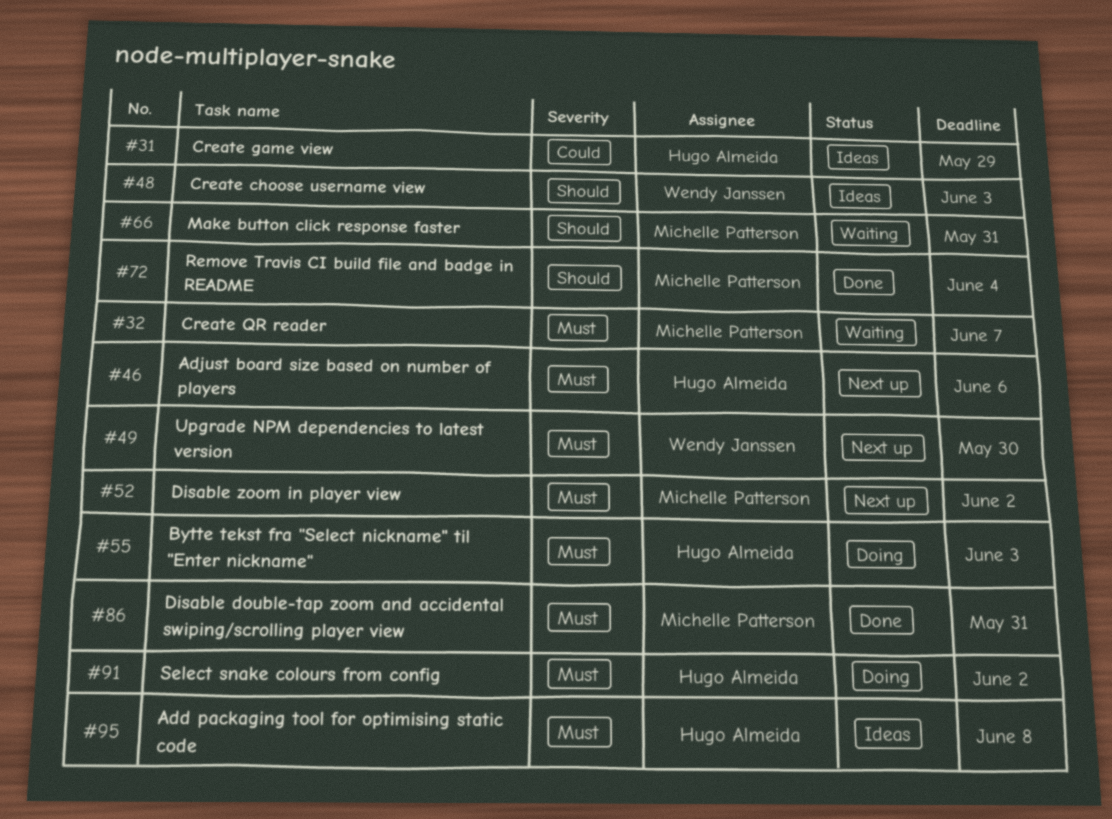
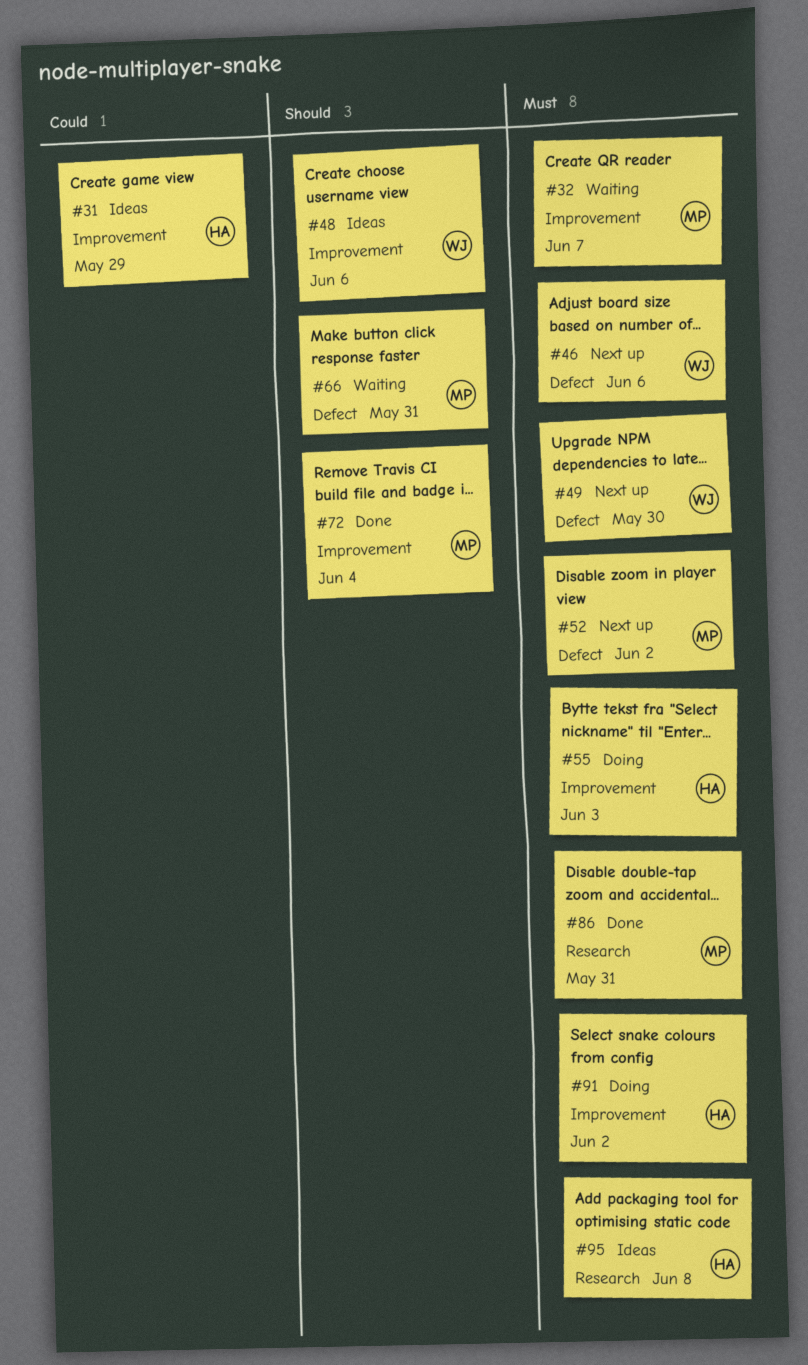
#46, owner: Hugo Almeida -> Wendy Janssen
#48, due: Jun 3 -> Jun 6

